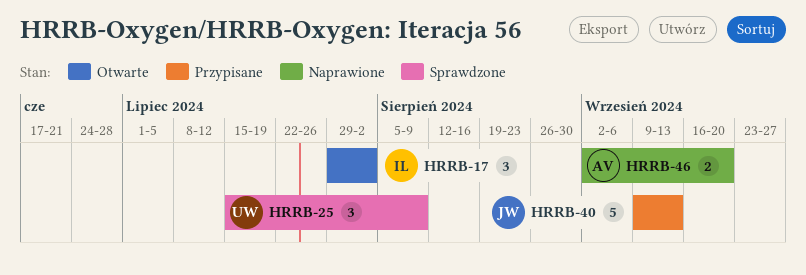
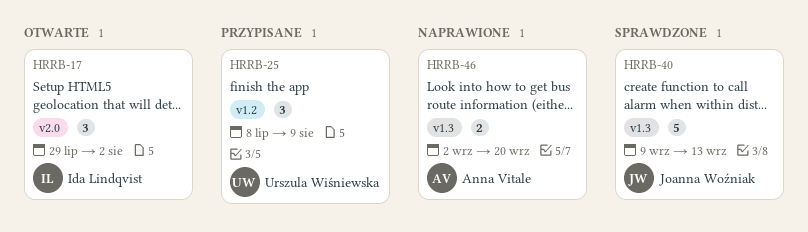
HRRB-25, status: Sprawdzone -> Przypisane
HRRB-25, start: Jul 15 -> Jul 8
HRRB-40, status: Przypisane -> Sprawdzone

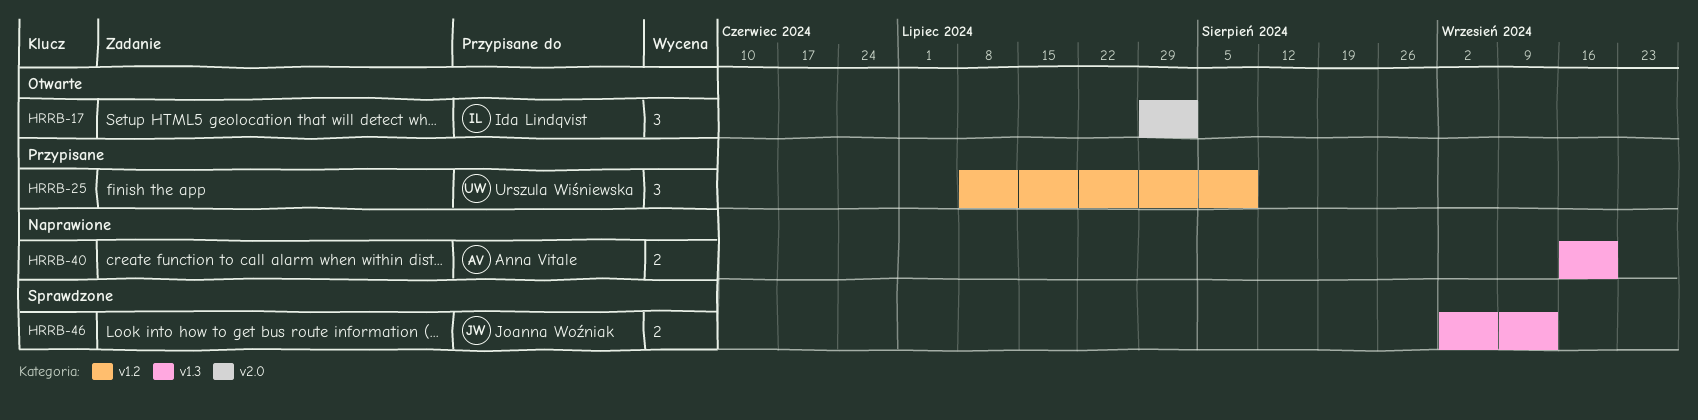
HRRB-40, status: Sprawdzone -> Naprawione
HRRB-40, owner: Joanna Woźniak -> Anna Vitale
HRRB-40, estimate: 5 -> 2
HRRB-40, start: Sep 9 -> Sep 16
HRRB-40, due: Sep 13 -> Sep 20
HRRB-46, status: Naprawione -> Sprawdzone
HRRB-46, owner: Anna Vitale -> Joanna Woźniak
HRRB-46, due: Sep 20 -> Sep 13

